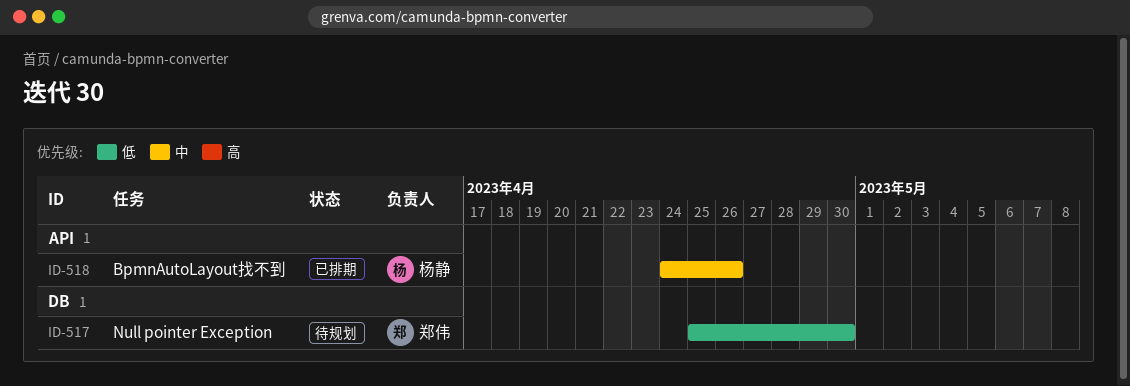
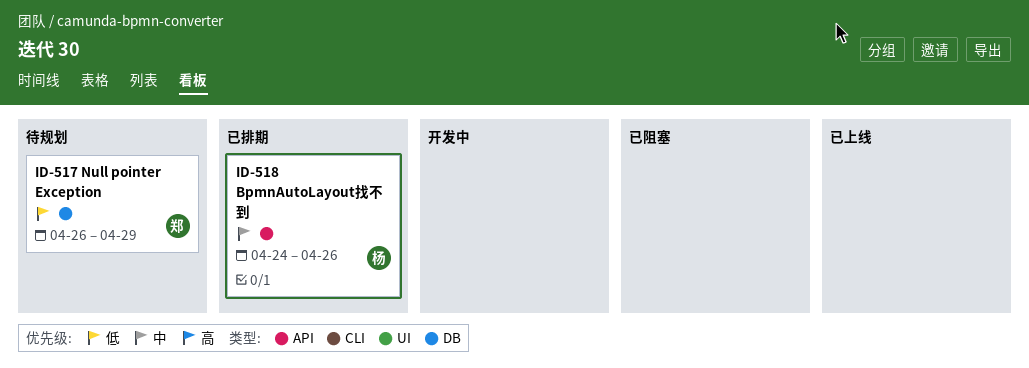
ID-517, start: Apr 25 -> Apr 26
ID-517, due: Apr 30 -> Apr 29

